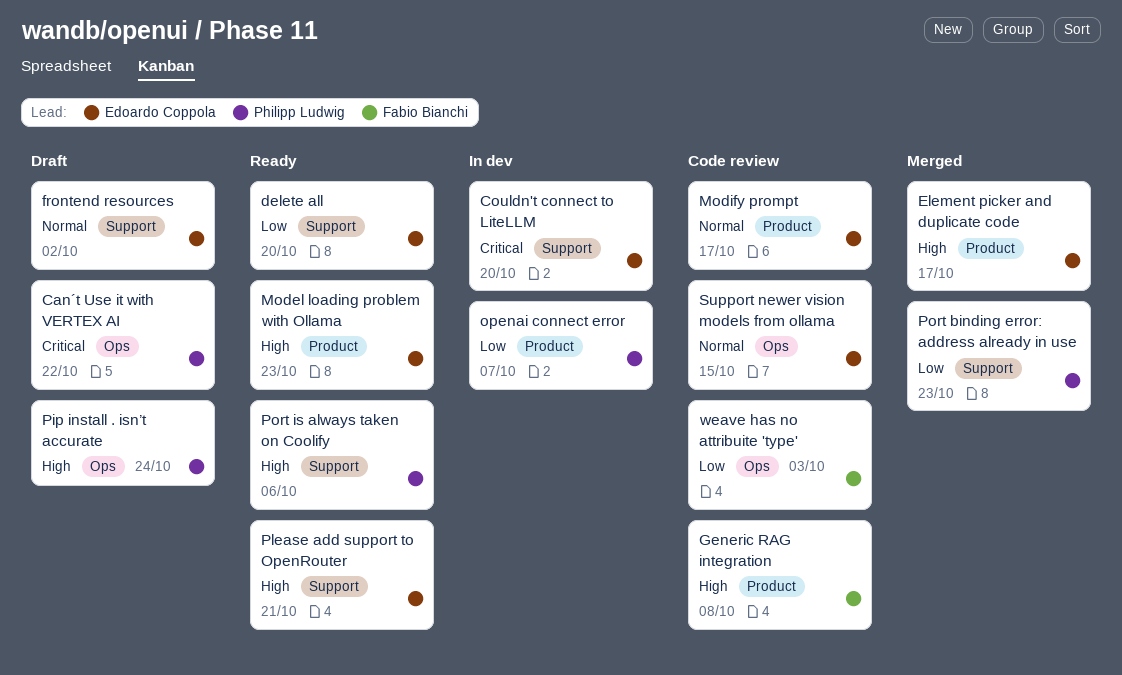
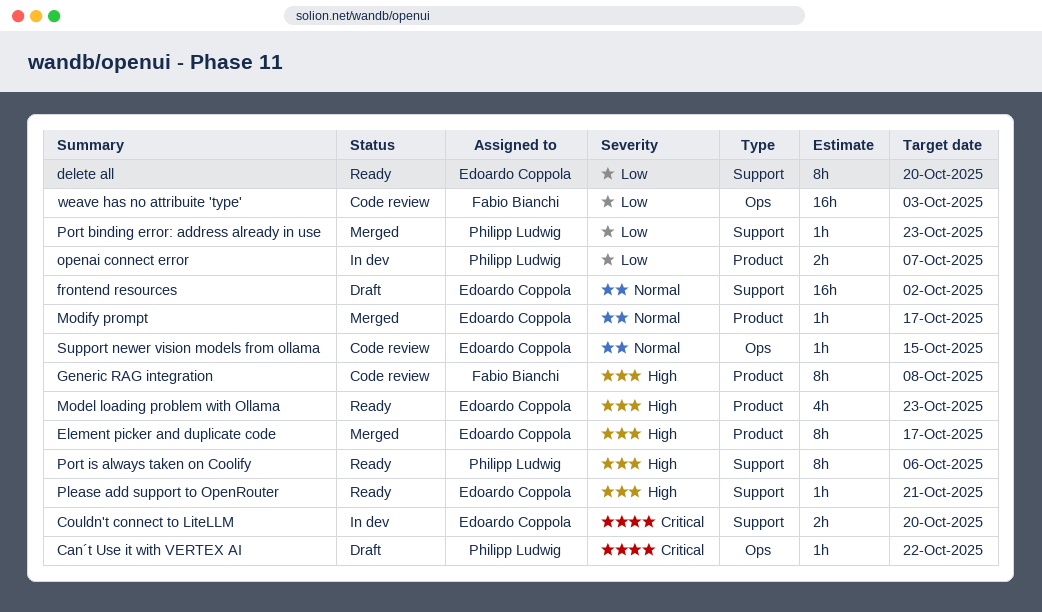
Modify prompt, status: Code review -> Merged
Pip install . isn’t accurate: present -> none

